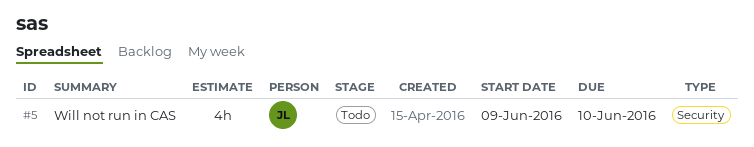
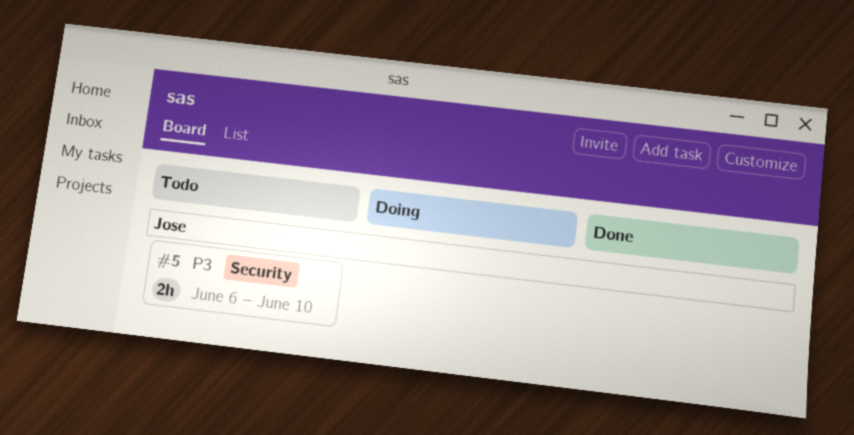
#5, estimate: 4h -> 2h
#5, start: Jun 9 -> Jun 6

